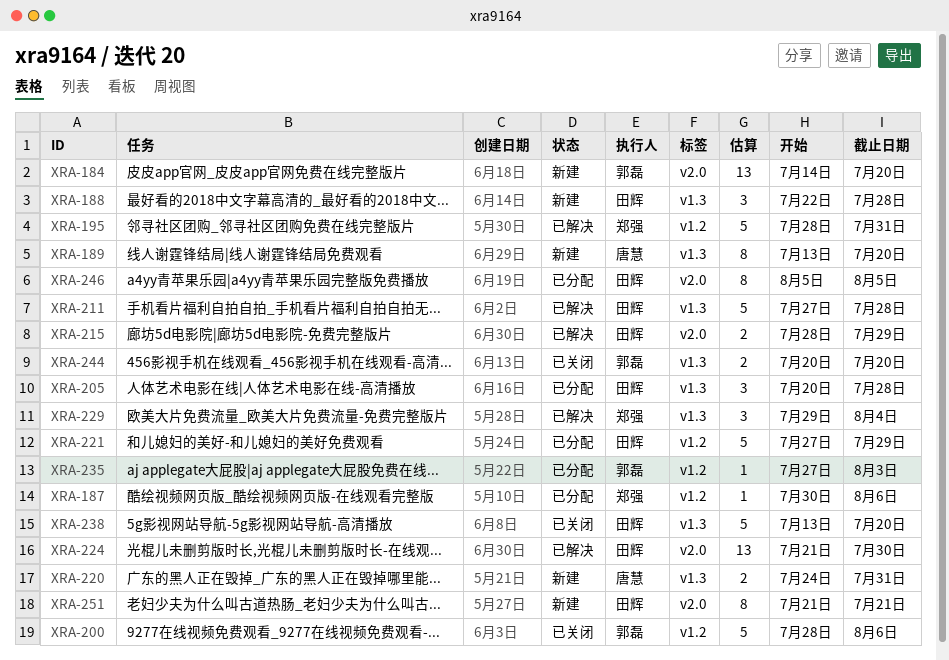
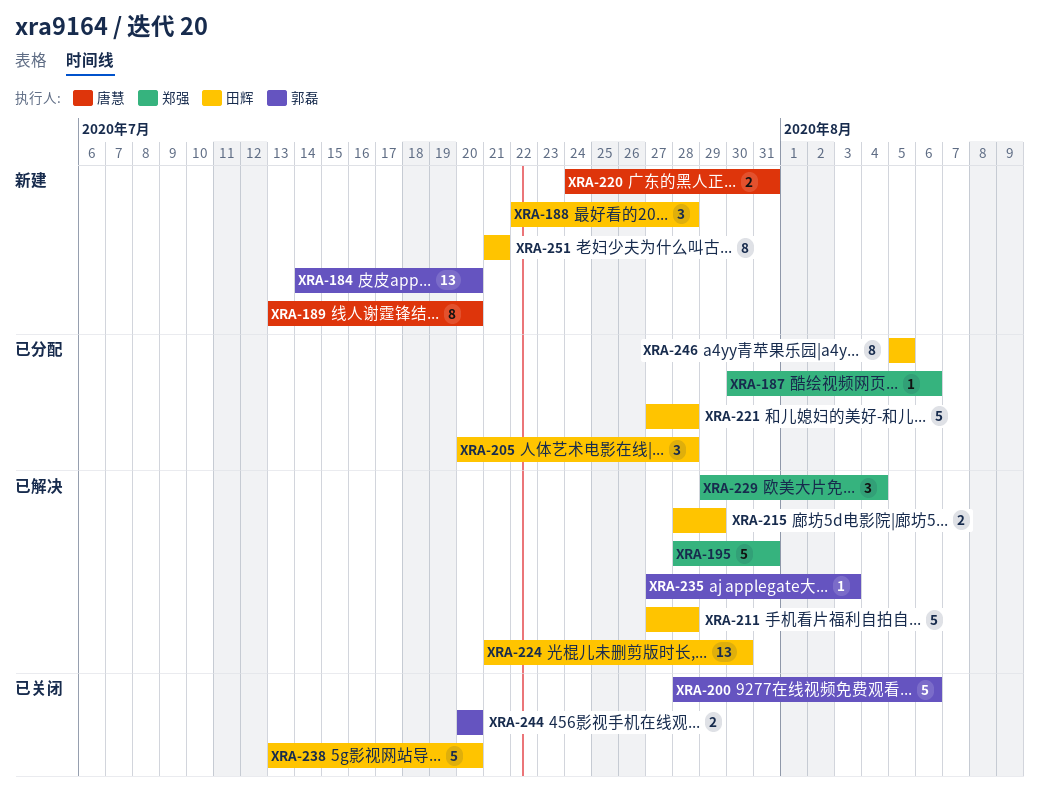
XRA-221, due: Jul 29 -> Jul 28
XRA-235, status: 已分配 -> 已解决

